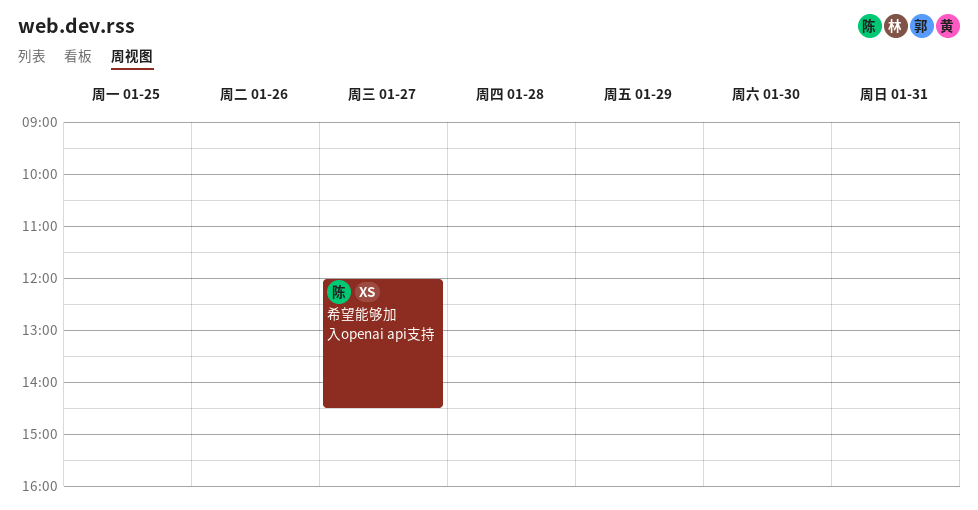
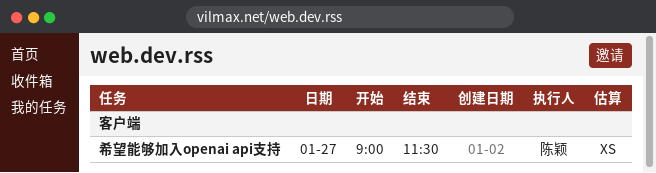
希望能够加入openai api支持, begins: 12:00 -> 09:00
希望能够加入openai api支持, ends: 14:30 -> 11:30

